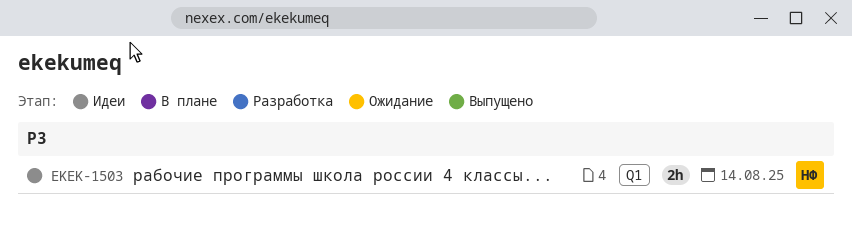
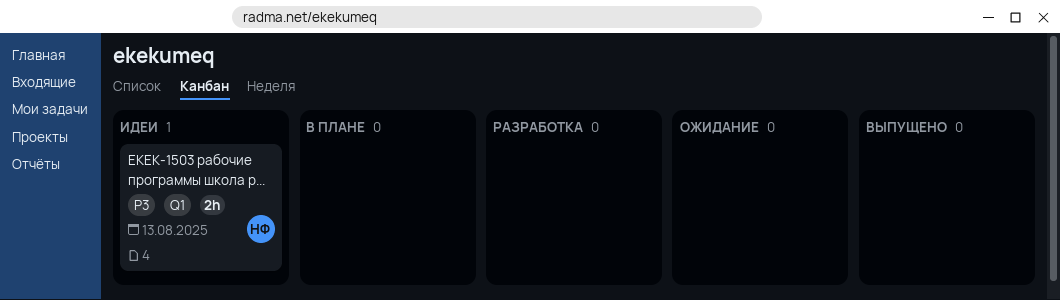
EKEK-1503, due: Aug 14 -> Aug 13

